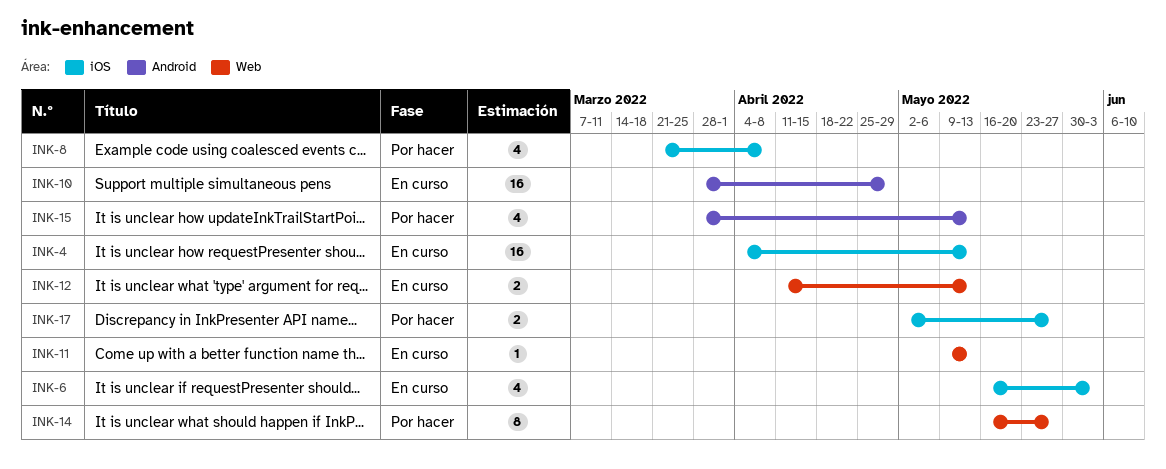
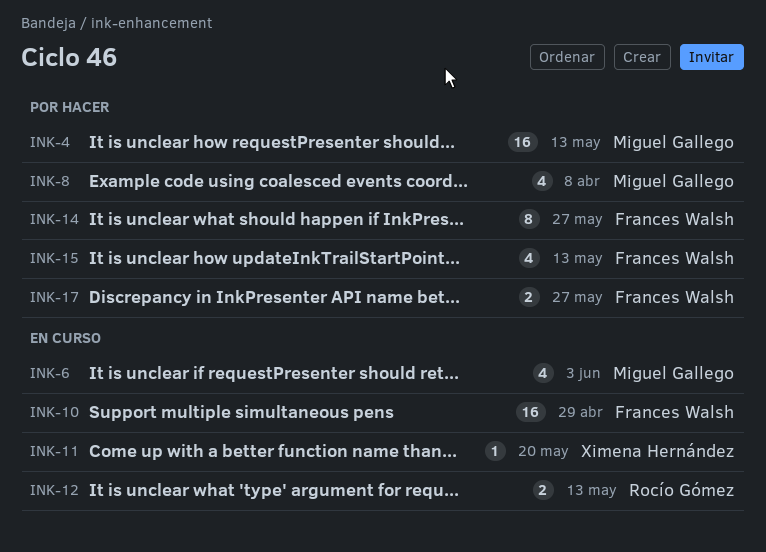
INK-4, status: En curso -> Por hacer
INK-11, due: May 13 -> May 20

